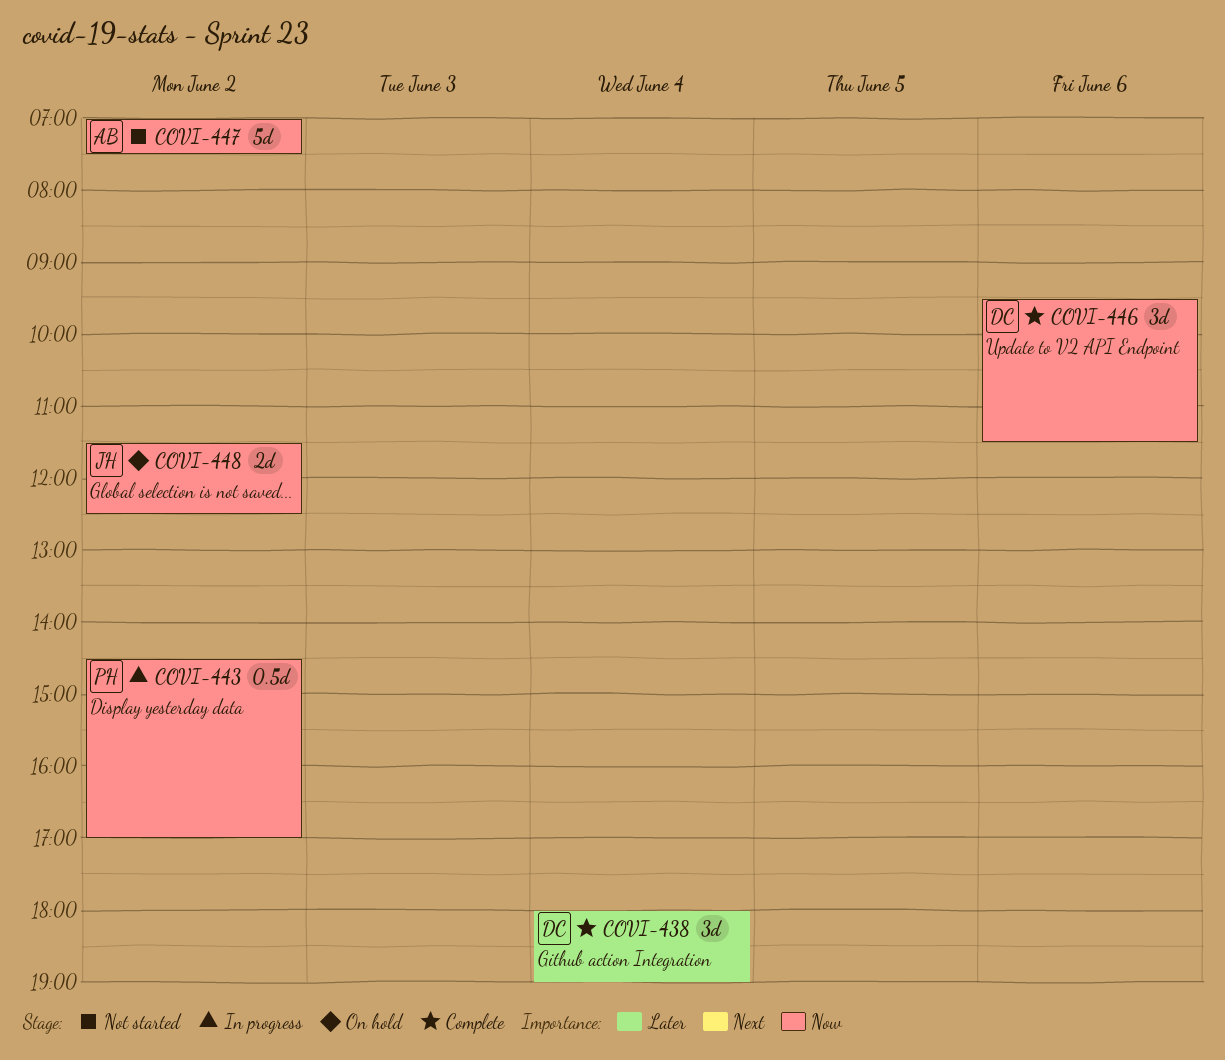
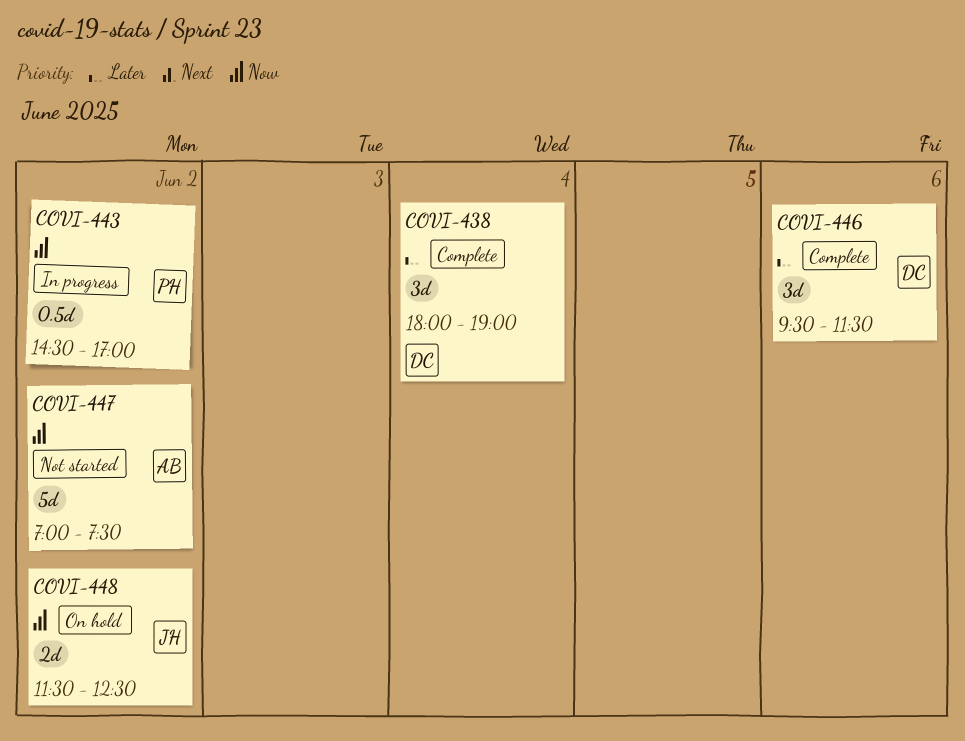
COVI-446, priority: Now -> Later

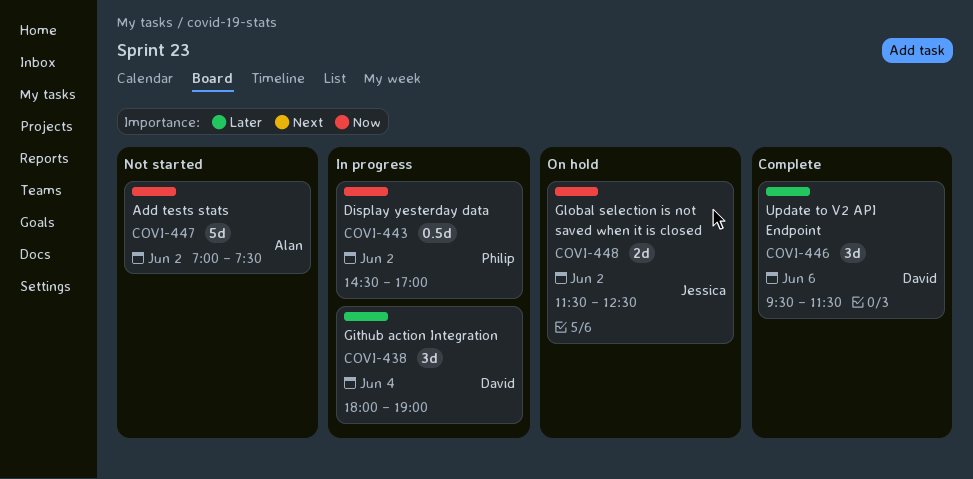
COVI-438, status: Complete -> In progress

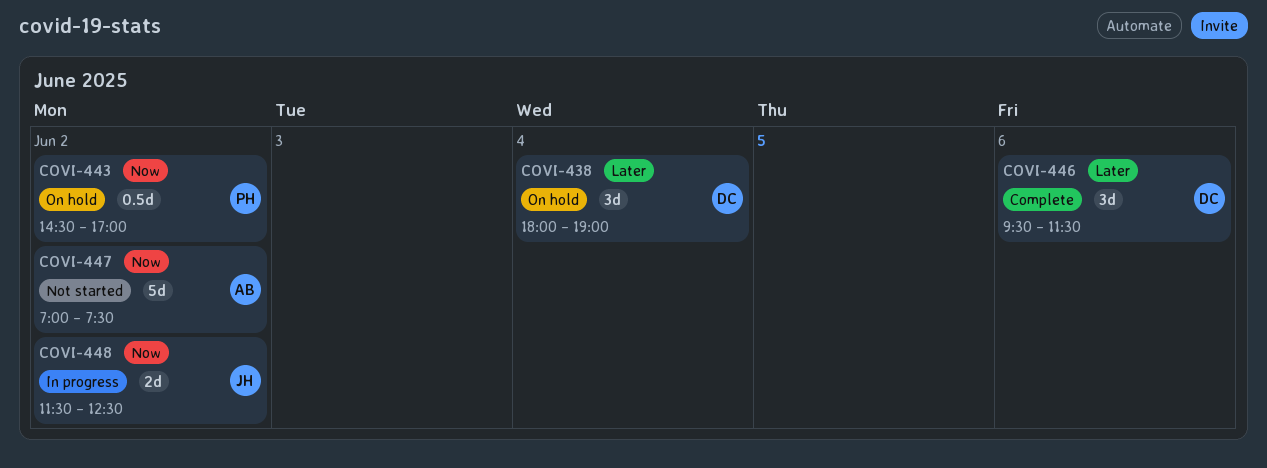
COVI-438, status: In progress -> On hold
COVI-443, status: In progress -> On hold
COVI-448, status: On hold -> In progress

